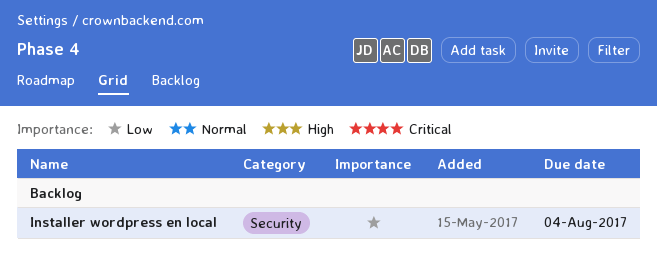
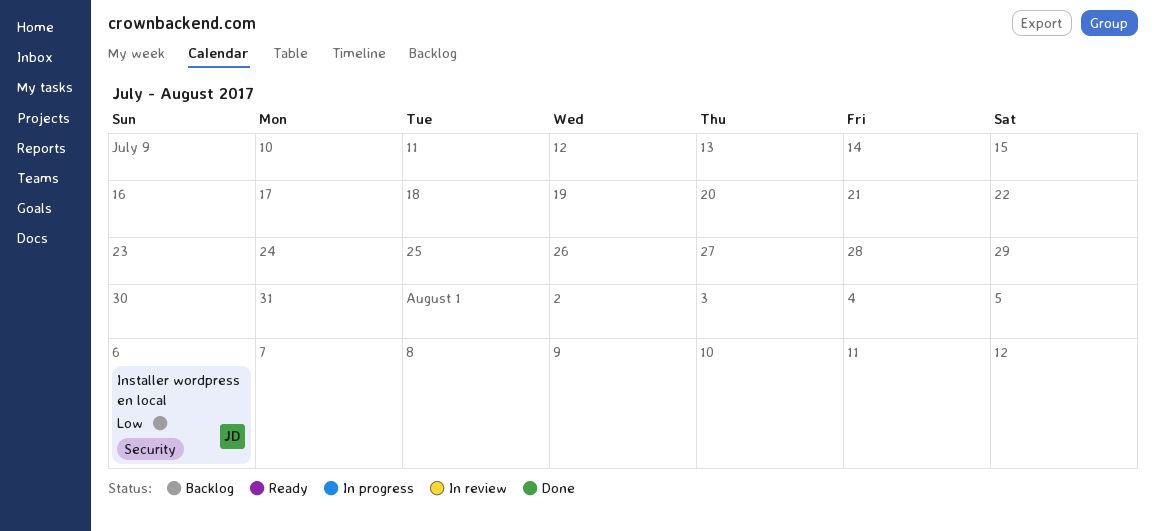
Installer wordpress en local, due: Aug 4 -> Aug 6

